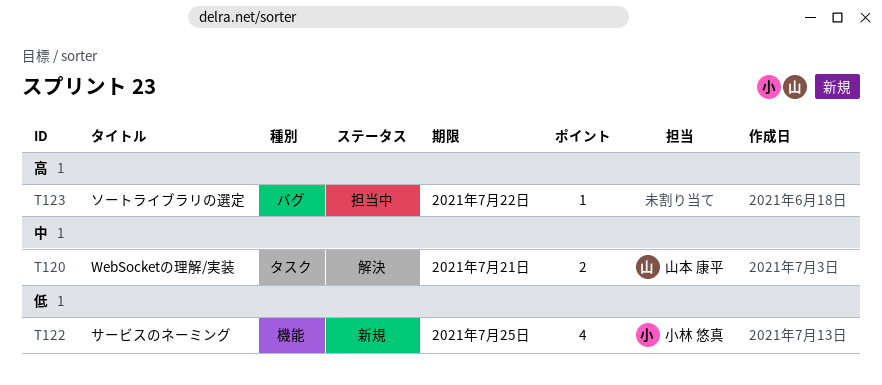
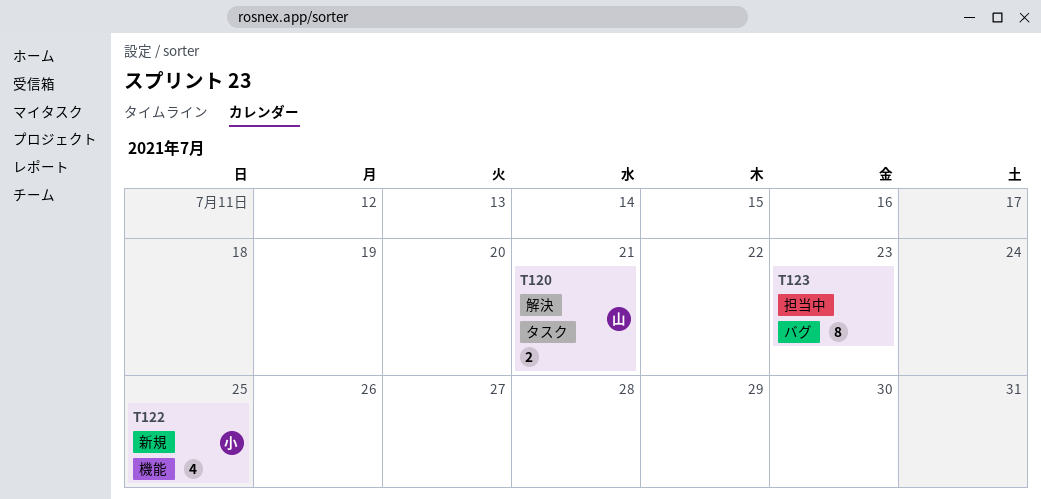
T123, estimate: 1 -> 8
T123, due: Jul 22 -> Jul 23

